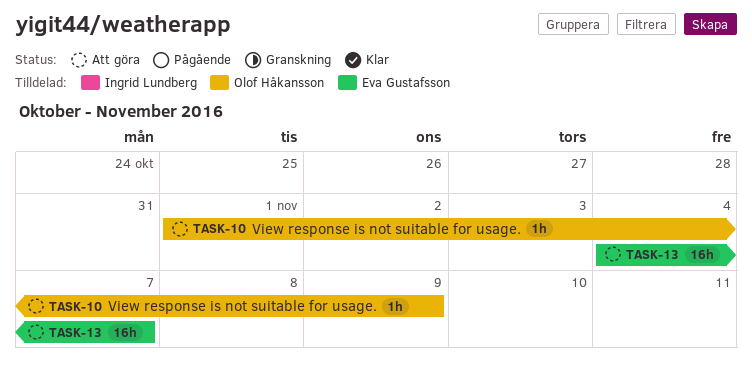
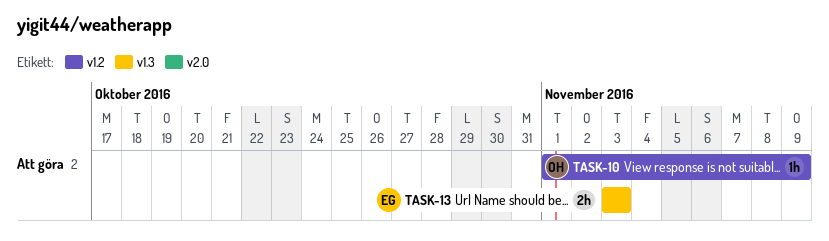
TASK-13, estimate: 16h -> 2h
TASK-13, start: Nov 4 -> Nov 3
TASK-13, due: Nov 7 -> Nov 3

